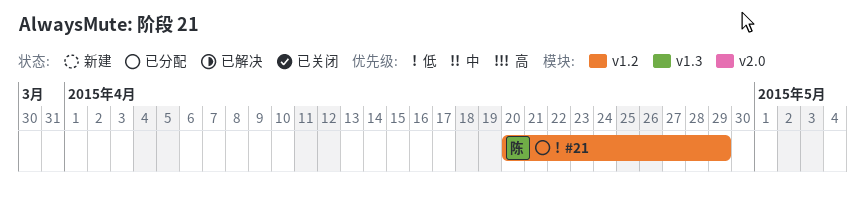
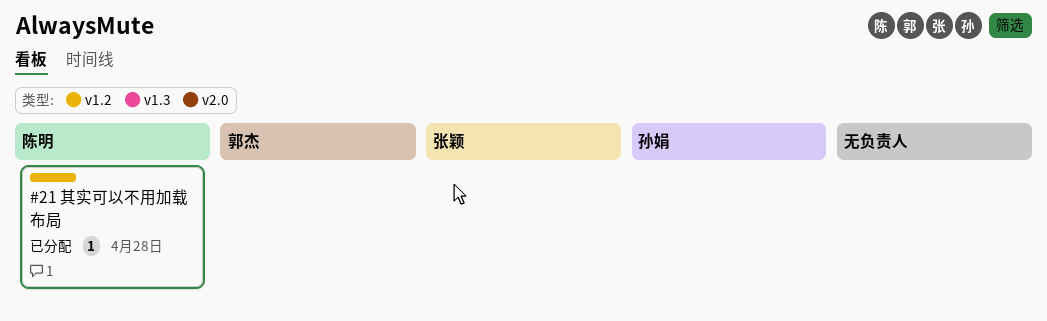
#21, due: Apr 29 -> Apr 28

